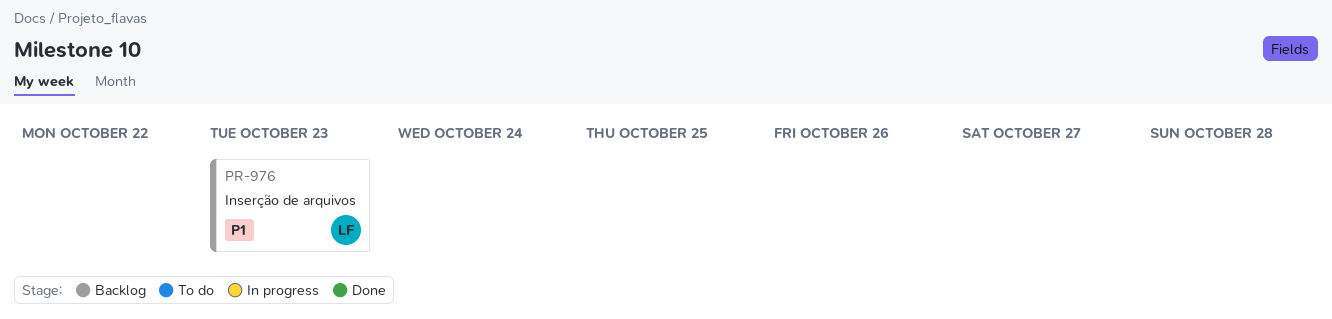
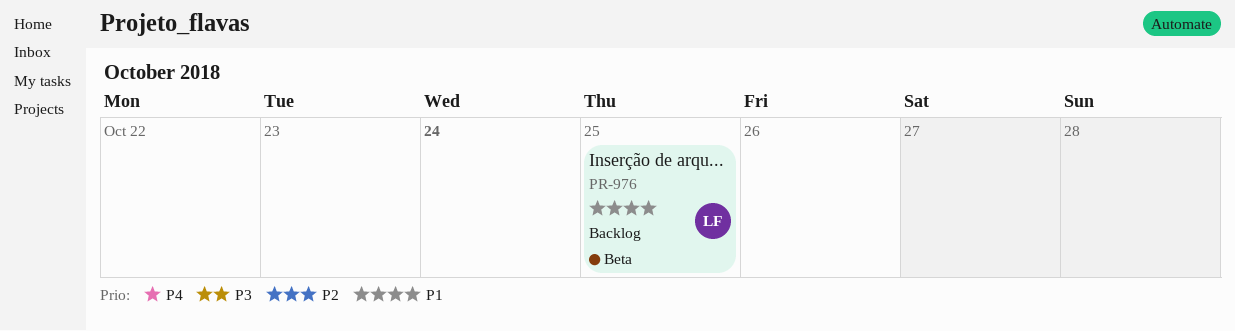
PR-976, due: Oct 23 -> Oct 25

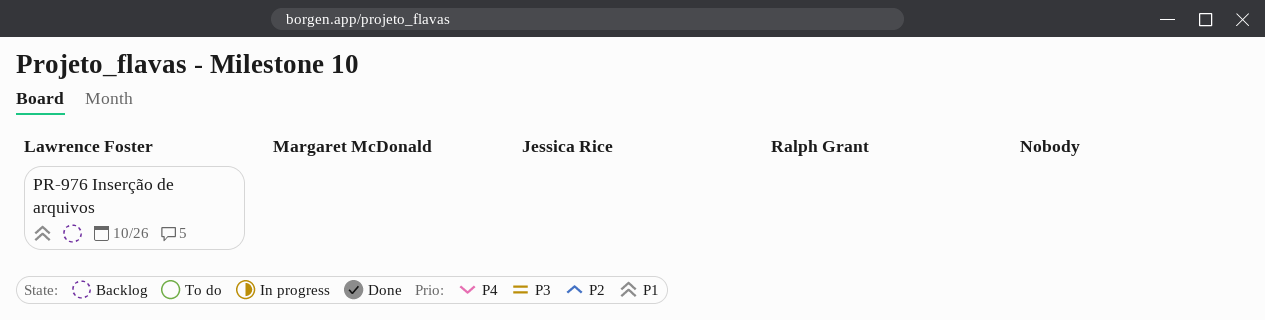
PR-976, due: Oct 25 -> Oct 26

